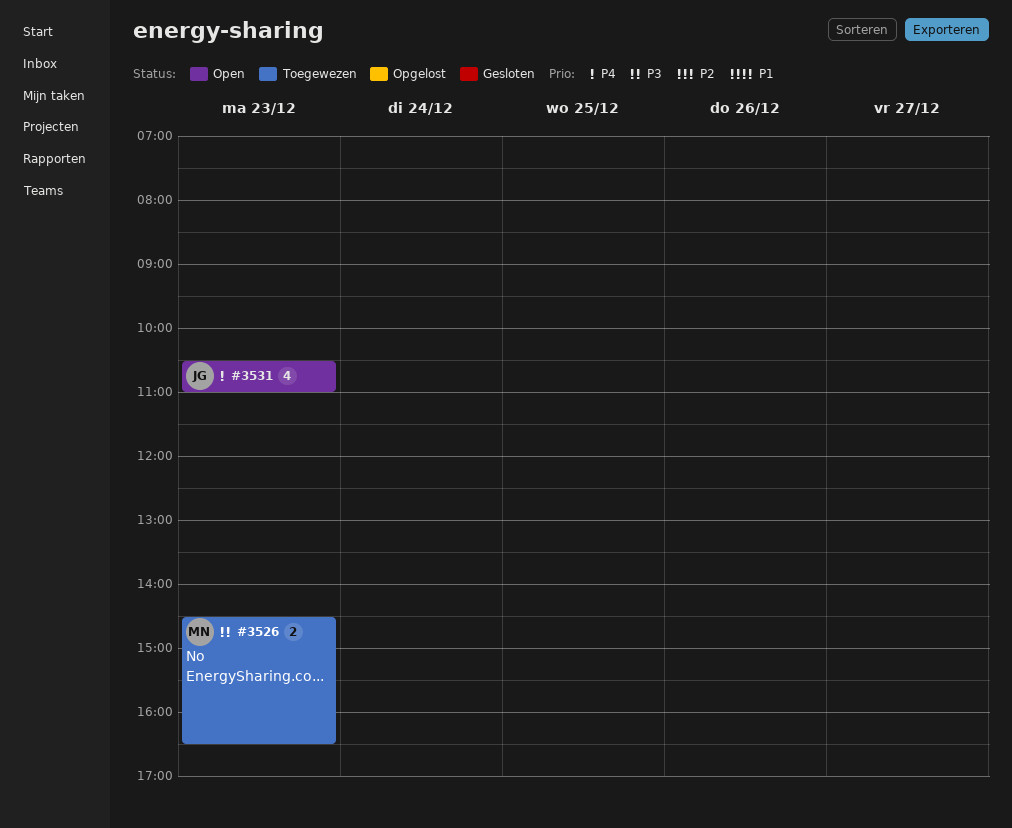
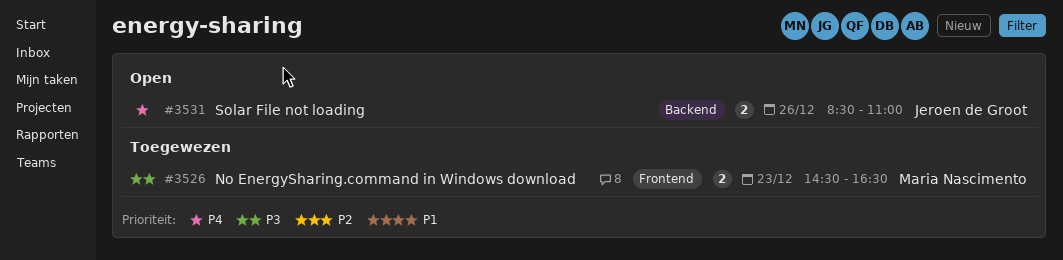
#3531, estimate: 4 -> 2
#3531, day: Dec 23 -> Dec 26
#3531, begins: 10:30 -> 08:30

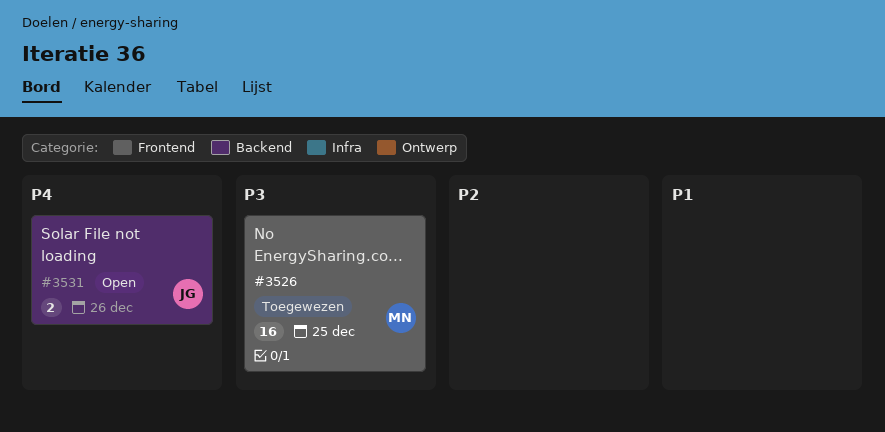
#3526, estimate: 2 -> 16
#3526, day: Dec 23 -> Dec 25

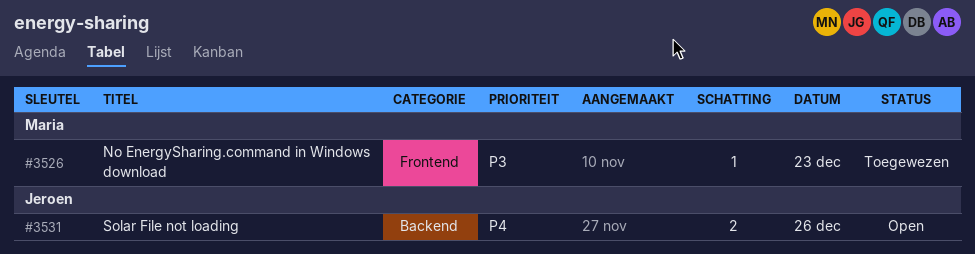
#3526, estimate: 16 -> 1
#3526, day: Dec 25 -> Dec 23

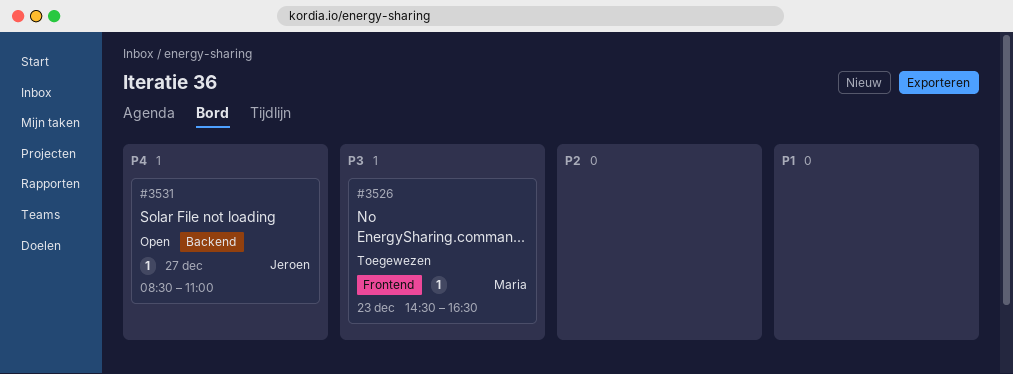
#3531, estimate: 2 -> 1
#3531, day: Dec 26 -> Dec 27

